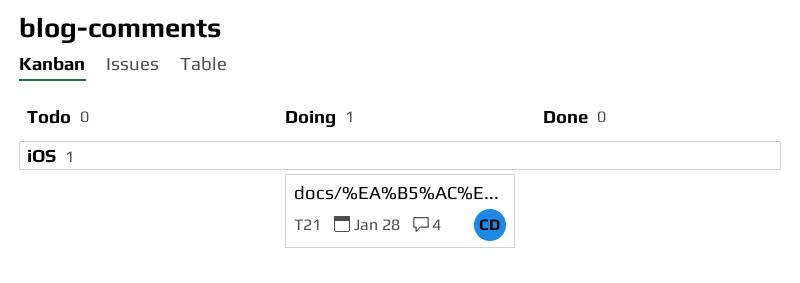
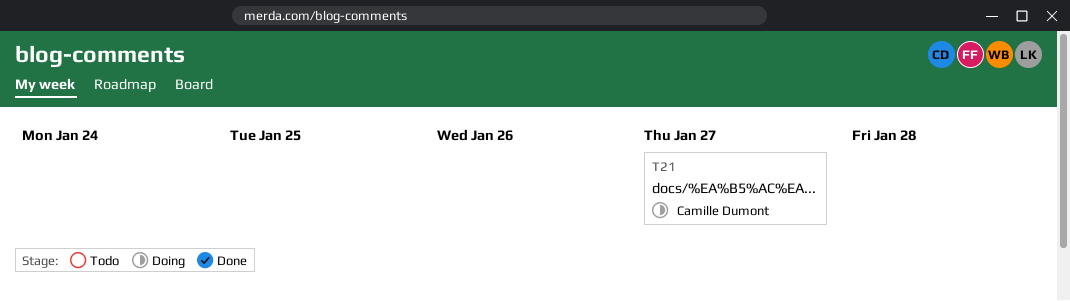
T21, due: Jan 28 -> Jan 27

